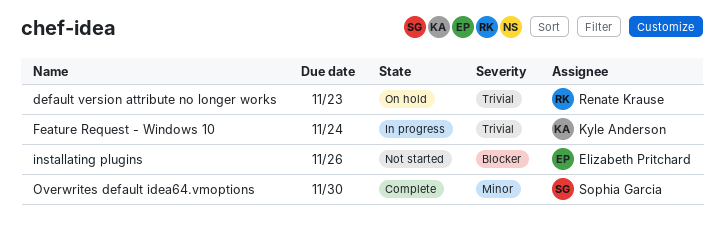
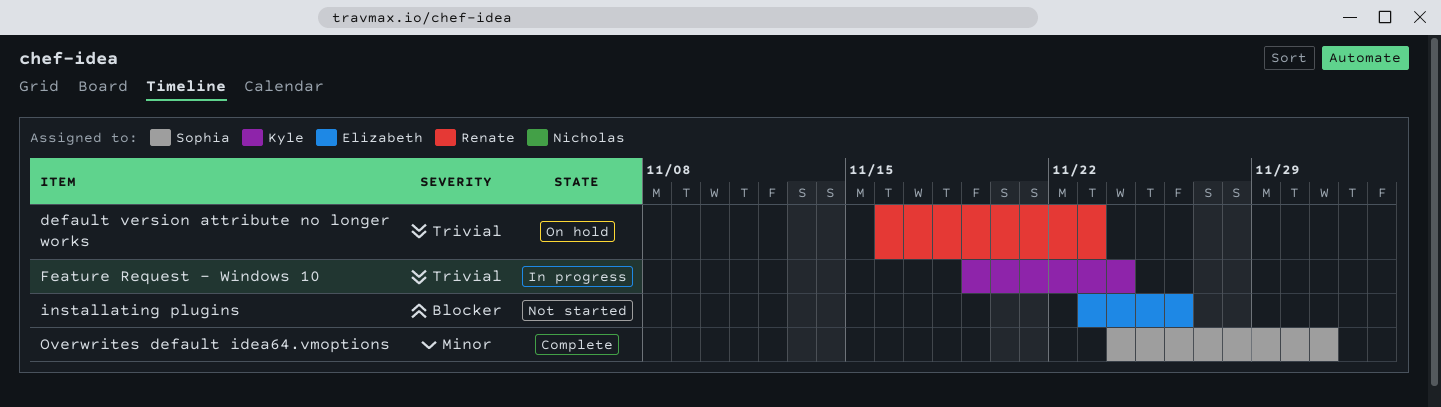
Overwrites default idea64.vmoptions, due: Nov 30 -> Dec 1

